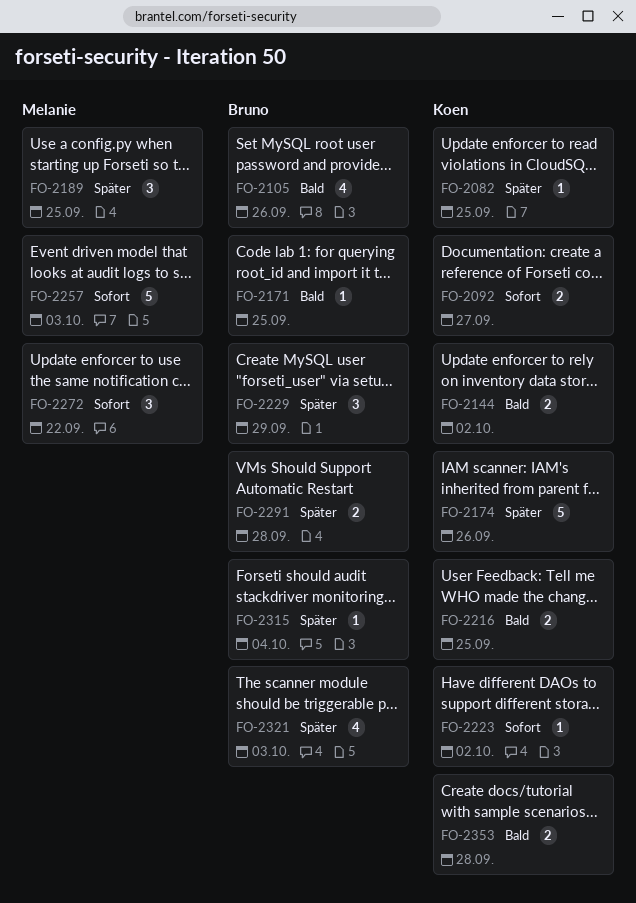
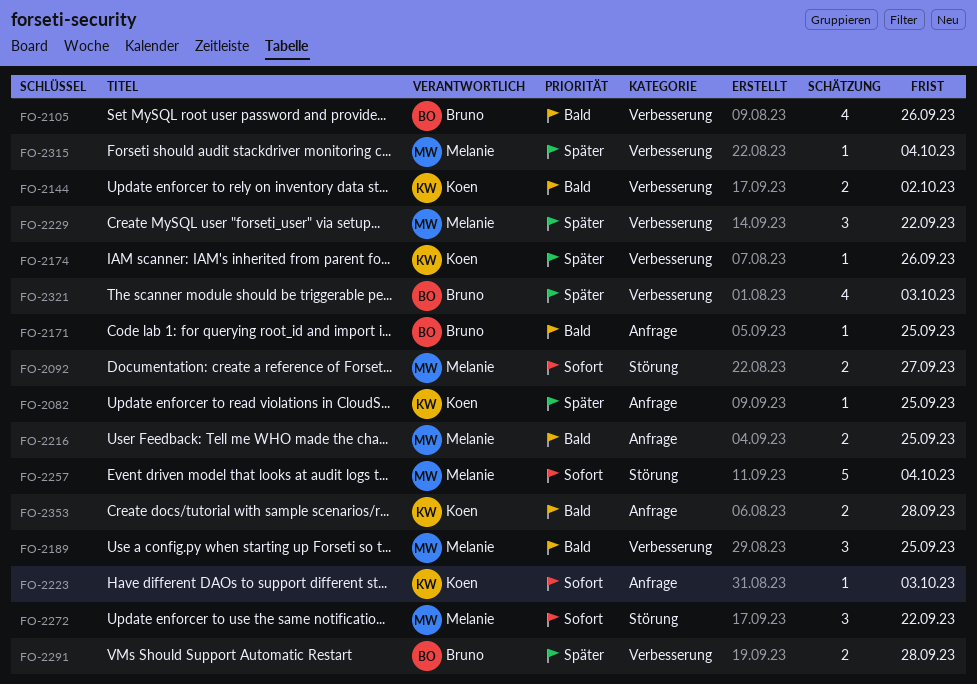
FO-2092, owner: Koen -> Melanie
FO-2174, estimate: 5 -> 1
FO-2189, priority: Später -> Bald
FO-2216, owner: Koen -> Melanie
FO-2223, due: Oct 2 -> Oct 3
FO-2229, owner: Bruno -> Melanie
FO-2229, due: Sep 29 -> Sep 22
FO-2257, due: Oct 3 -> Oct 4
FO-2315, owner: Bruno -> Melanie

